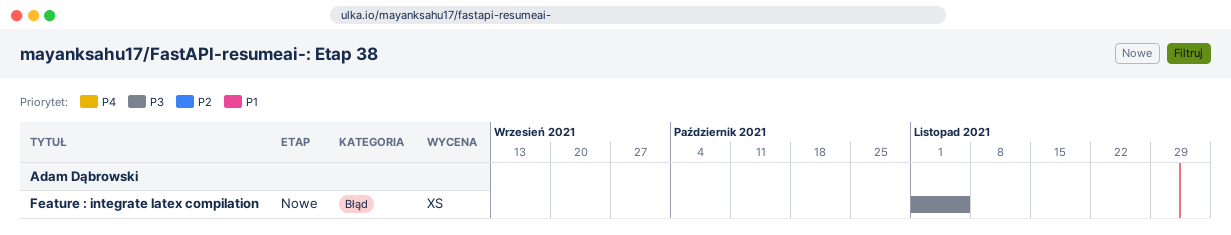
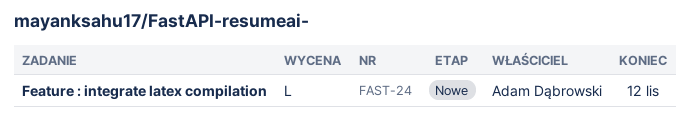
Feature : integrate latex compilation, estimate: XS -> L
Feature : integrate latex compilation, due: Nov 5 -> Nov 12

